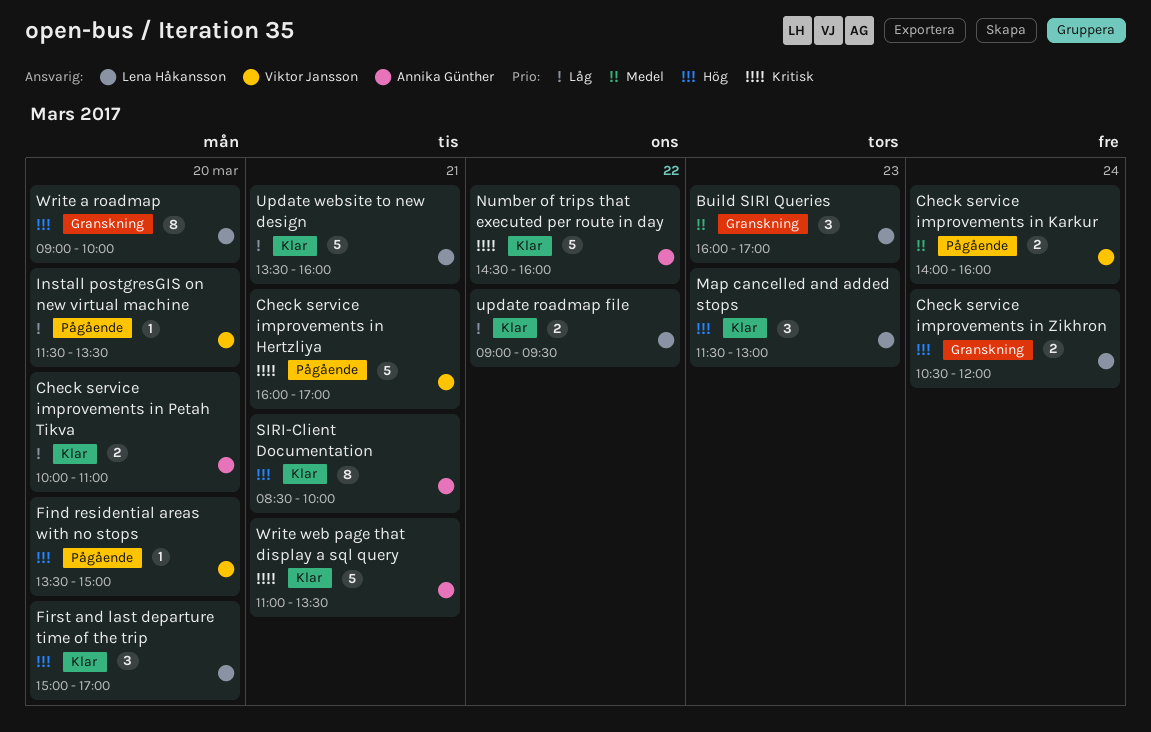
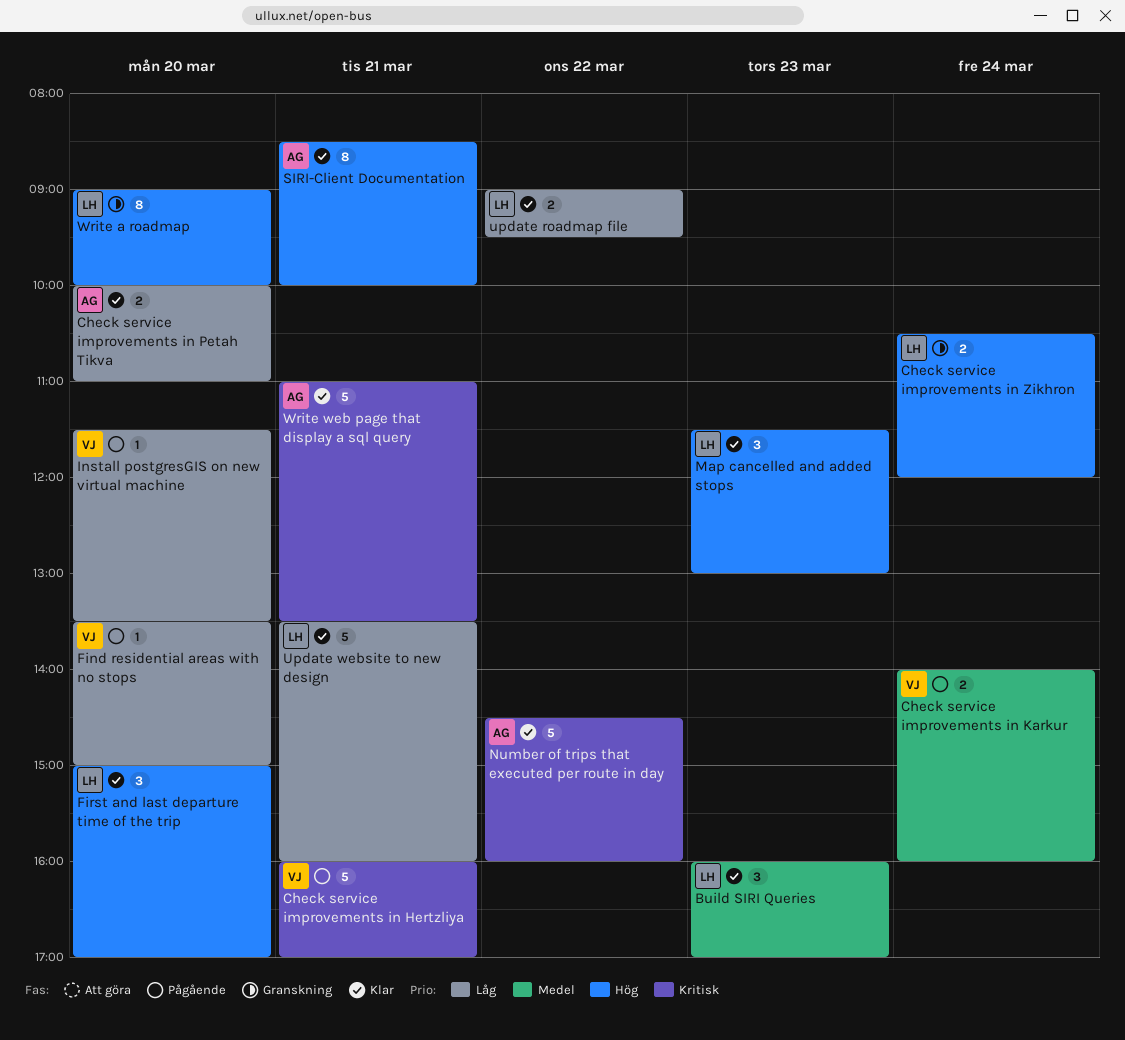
Build SIRI Queries, status: Granskning -> Klar
Find residential areas with no stops, priority: Hög -> Låg

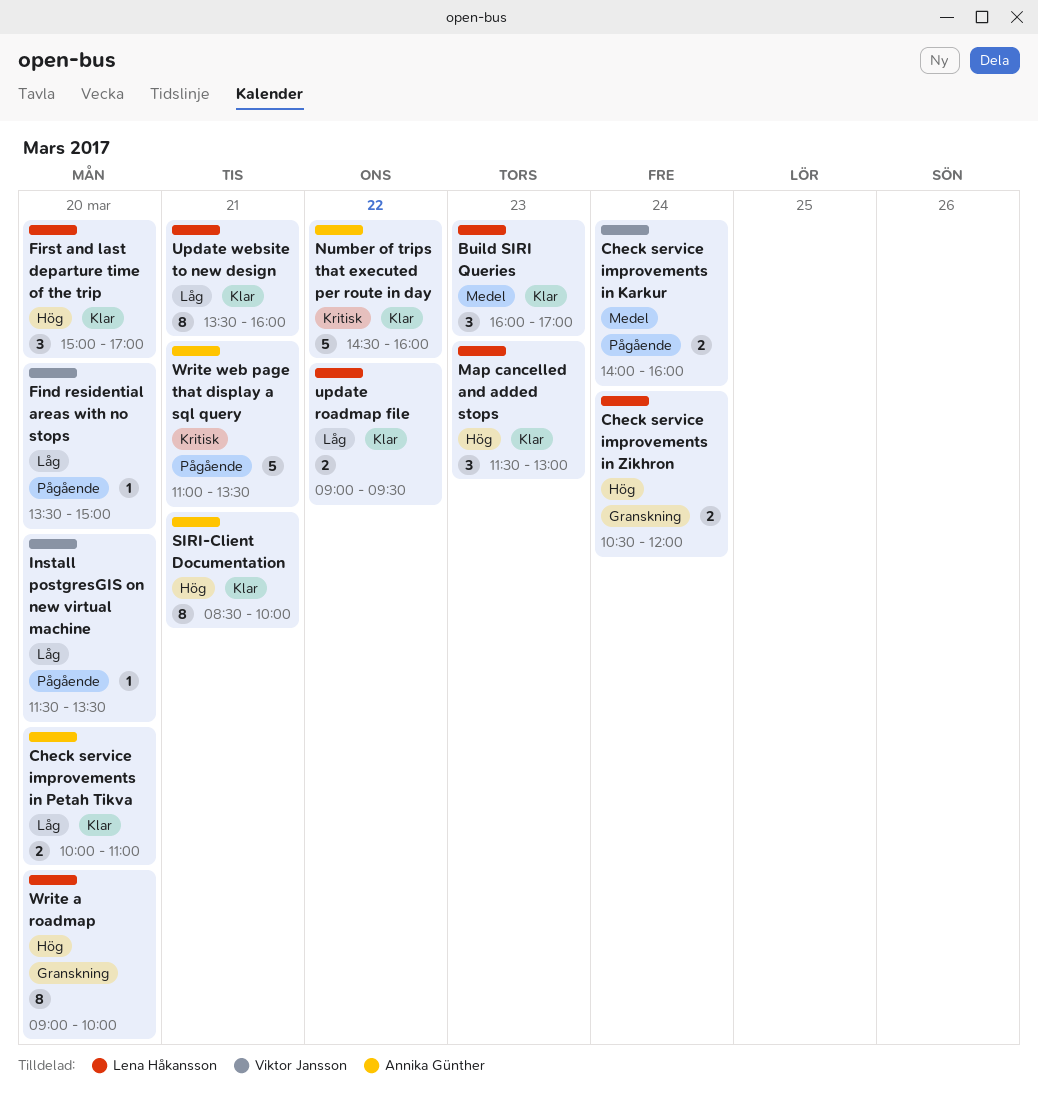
Check service improvements in Hertzliya: present -> none
Update website to new design, estimate: 5 -> 8
Write web page that display a sql query, status: Klar -> Pågående

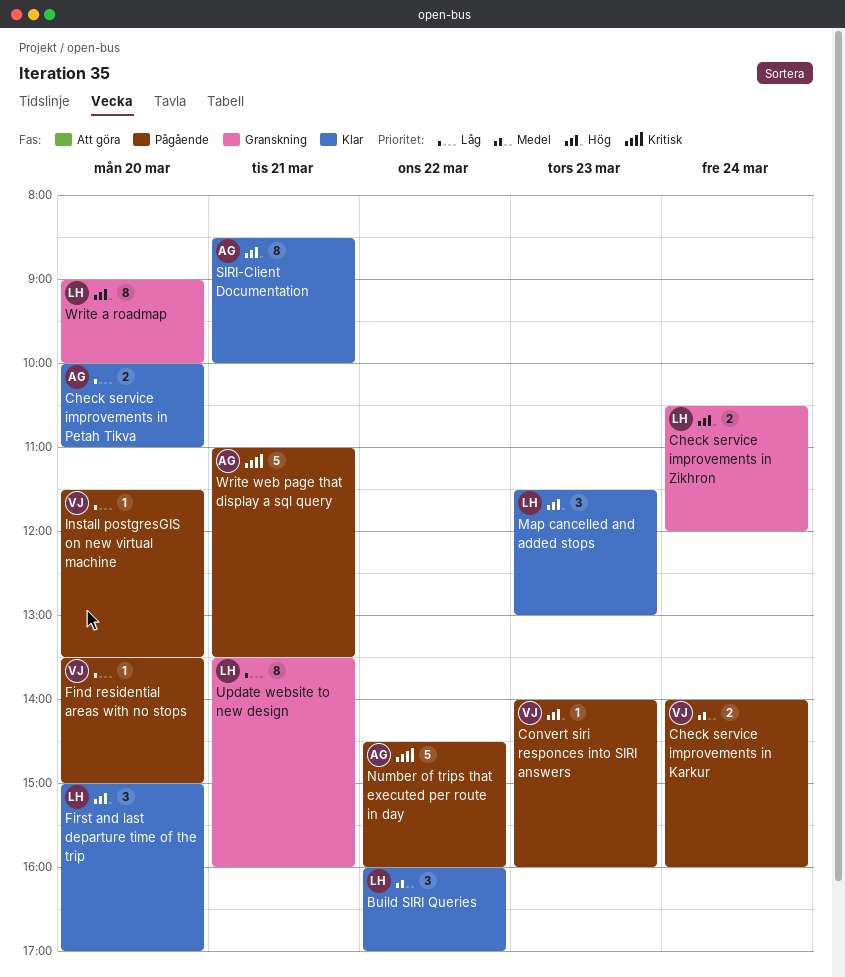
Build SIRI Queries, day: Mar 23 -> Mar 22
Convert siri responces into SIRI answers: none -> present
Number of trips that executed per route in day, status: Klar -> Pågående
update roadmap file: present -> none
Update website to new design, status: Klar -> Granskning

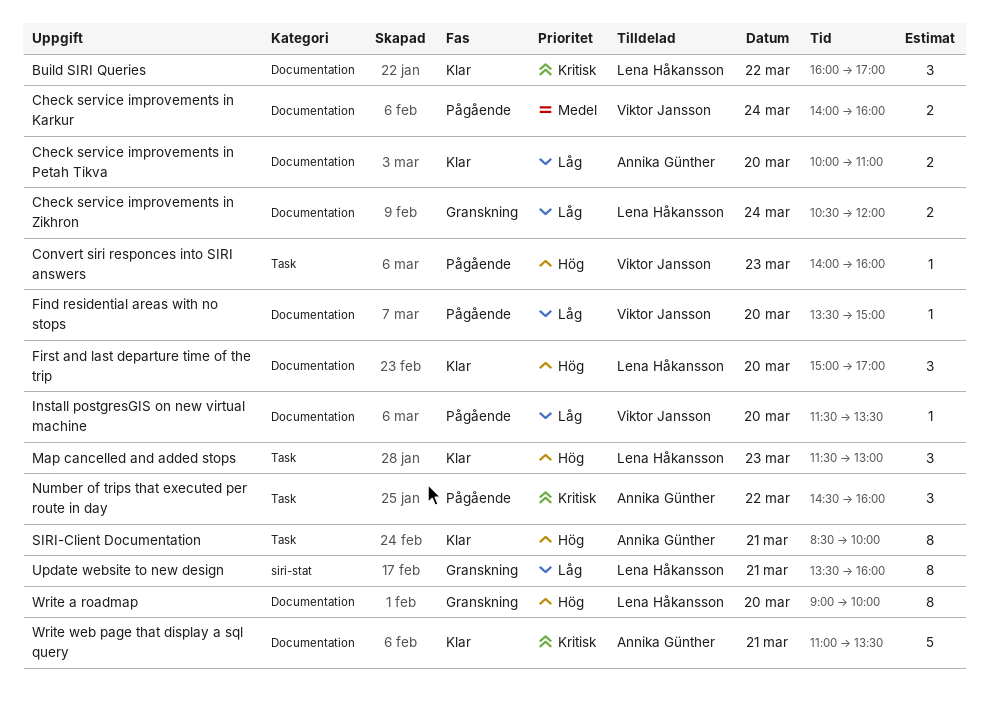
Build SIRI Queries, priority: Medel -> Kritisk
Check service improvements in Zikhron, priority: Hög -> Låg
Number of trips that executed per route in day, estimate: 5 -> 3
Write web page that display a sql query, status: Pågående -> Klar

